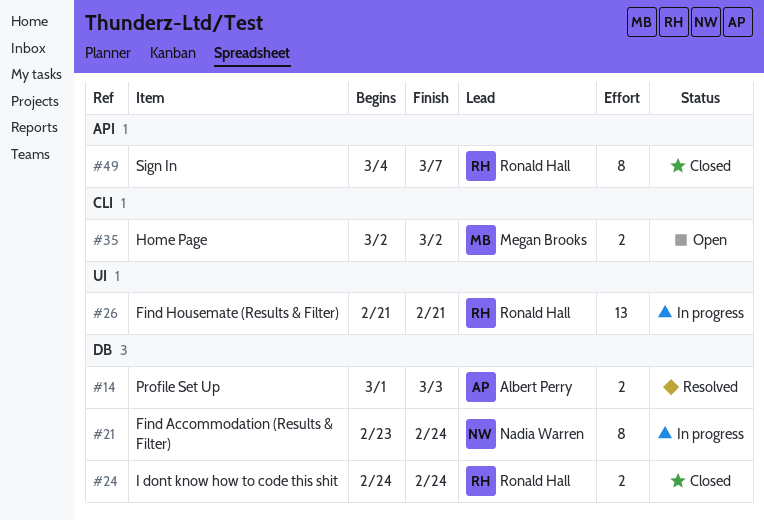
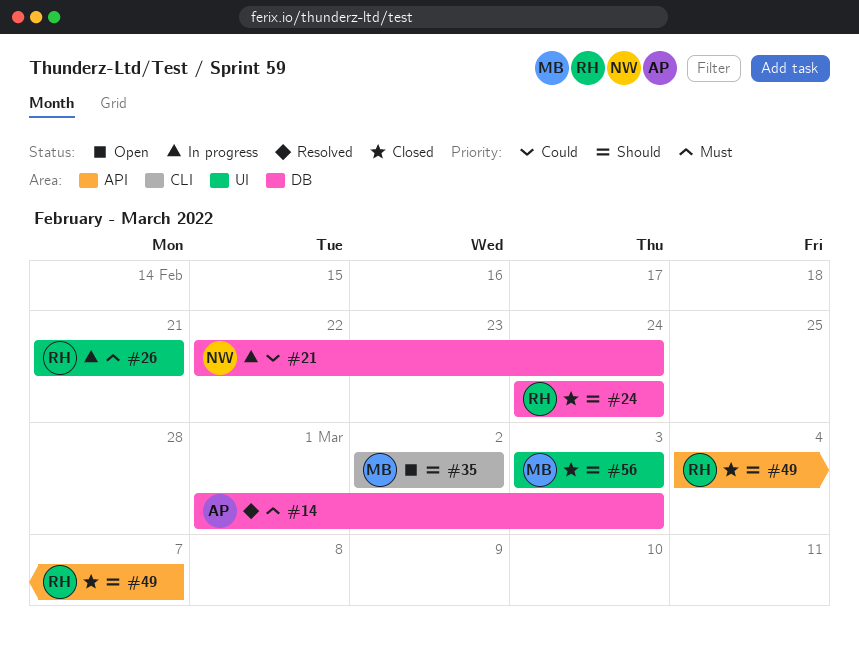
#21, start: Feb 23 -> Feb 22
#56: none -> present

